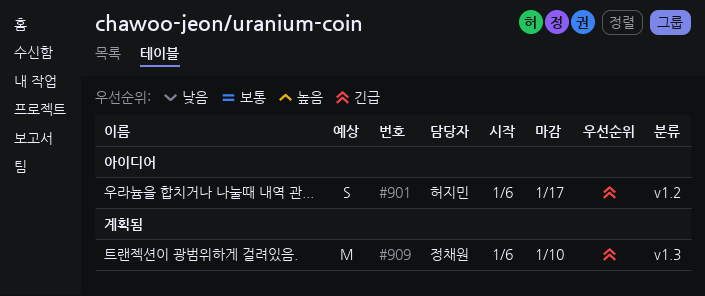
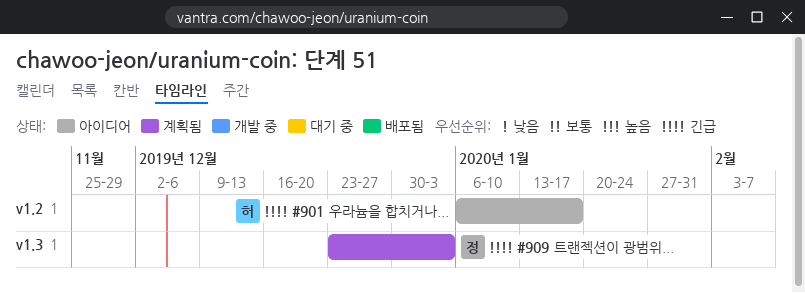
#909, start: Jan 6 -> Dec 23
#909, due: Jan 10 -> Jan 3

